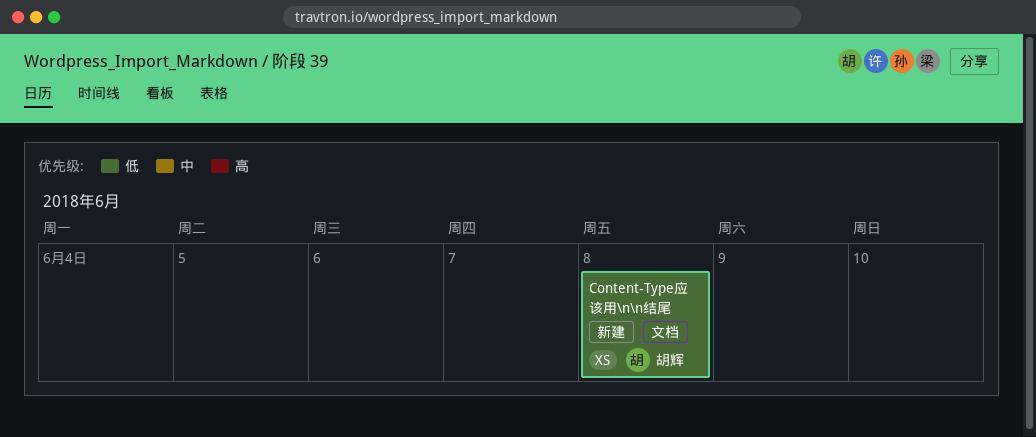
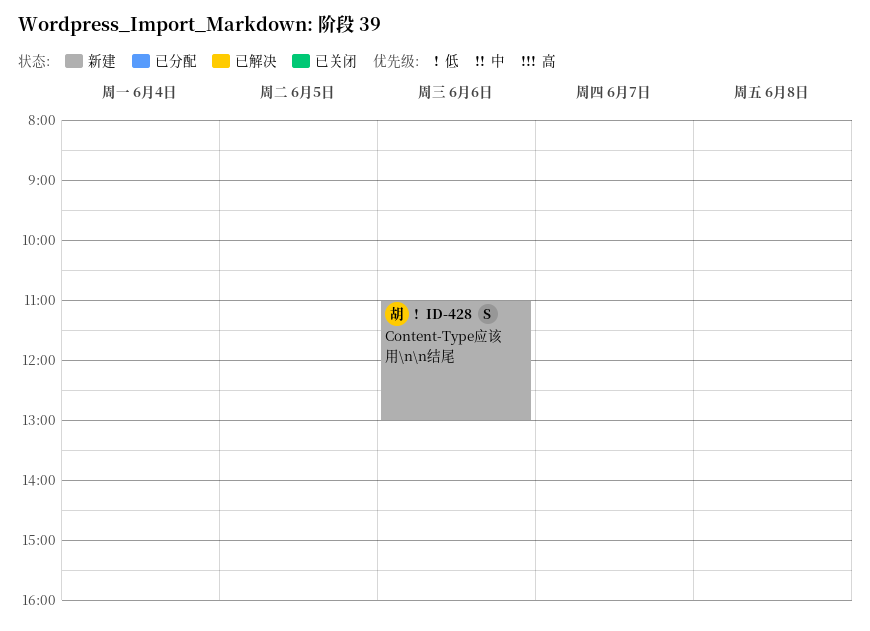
Content-Type应该用\n\n结尾, estimate: XS -> S
Content-Type应该用\n\n结尾, day: Jun 8 -> Jun 6

